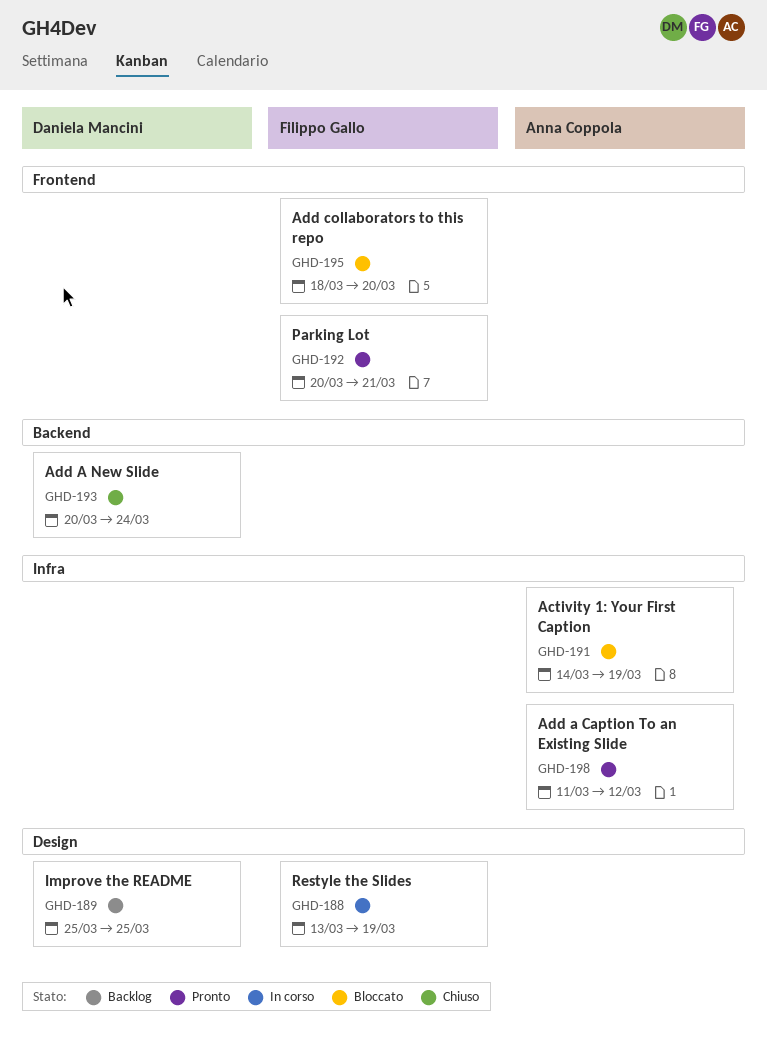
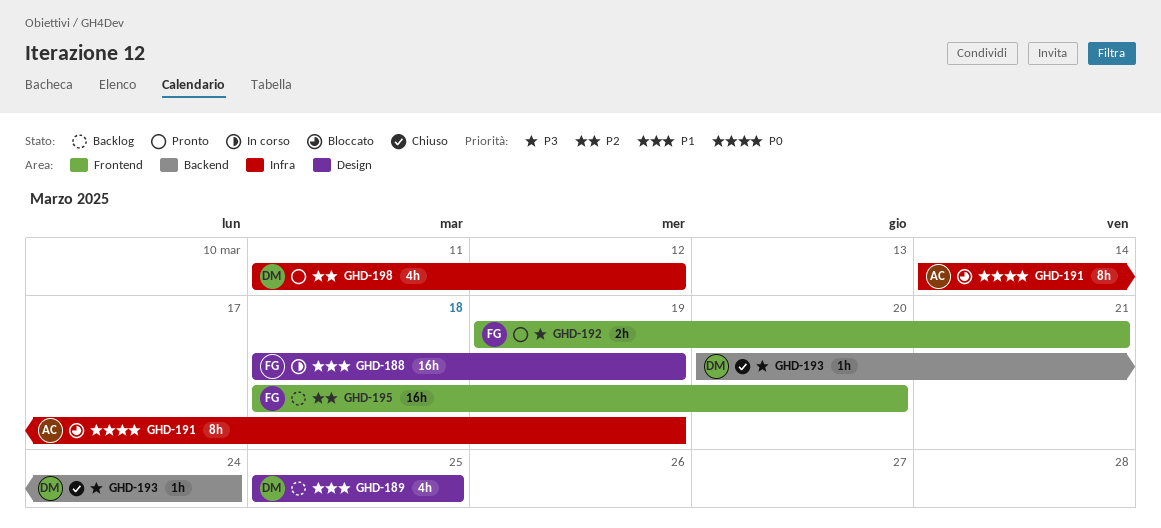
GHD-188, start: Mar 13 -> Mar 18
GHD-192, start: Mar 20 -> Mar 19
GHD-195, status: Bloccato -> Backlog
GHD-198, owner: Anna Coppola -> Daniela Mancini

